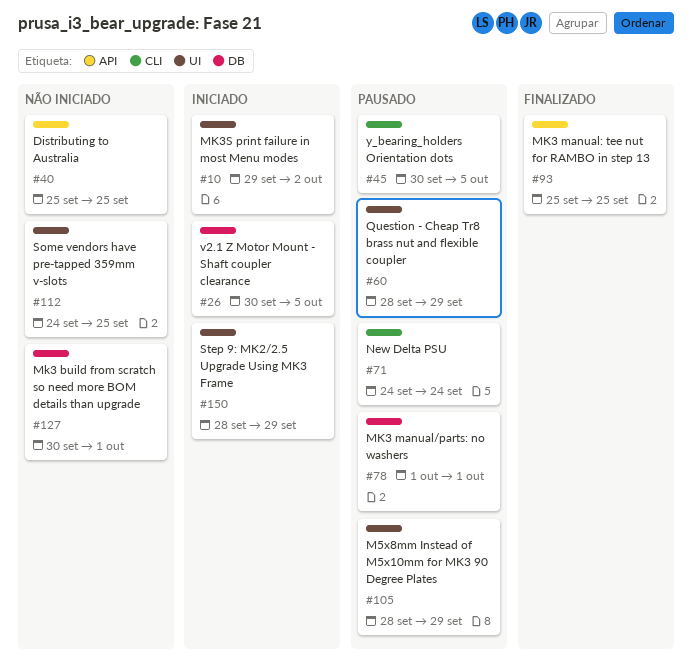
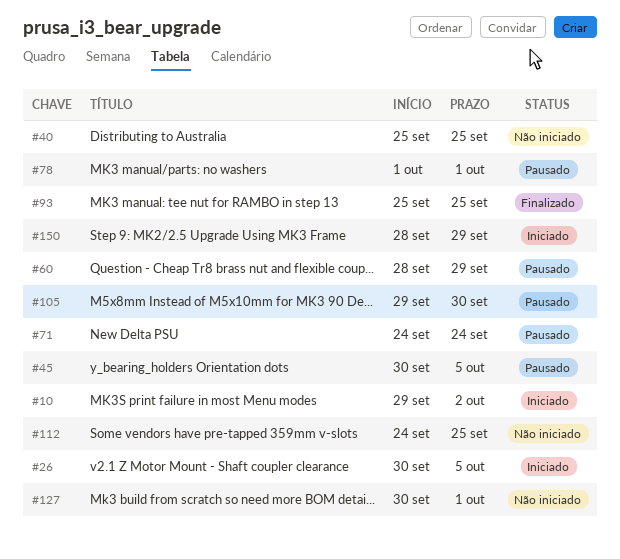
#105, start: Sep 28 -> Sep 29
#105, due: Sep 29 -> Sep 30

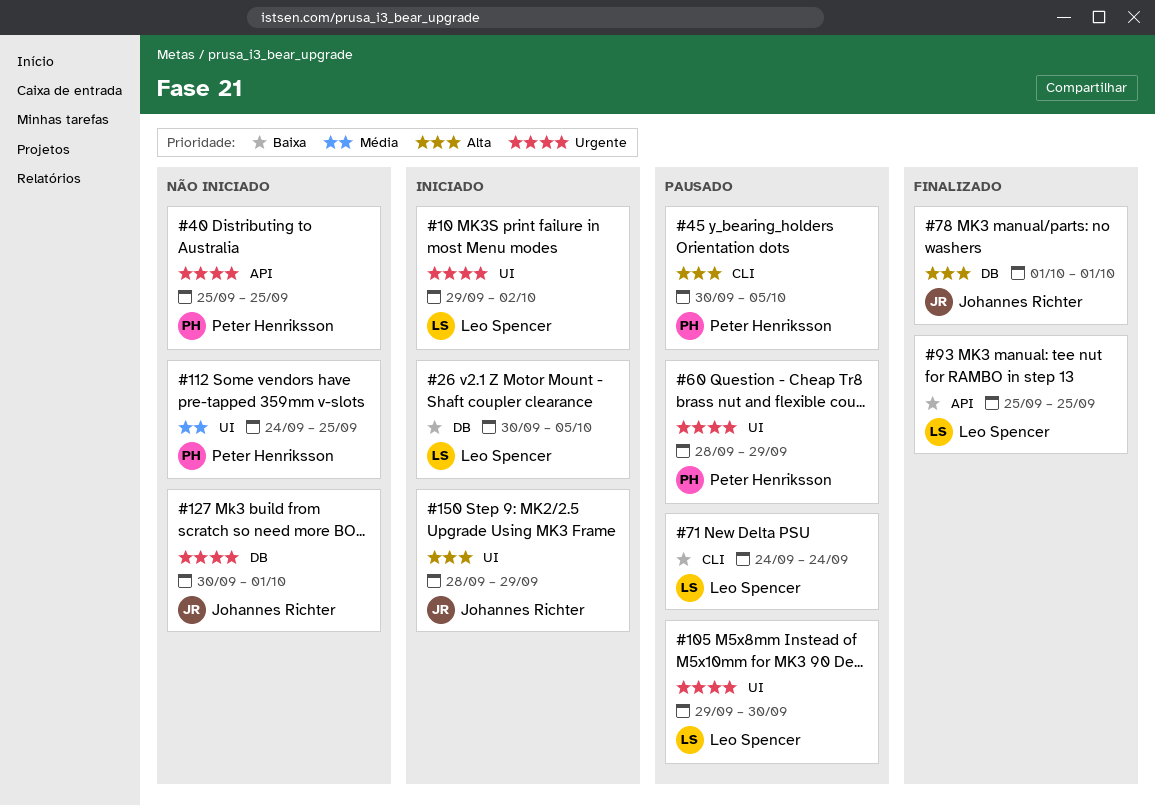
#78, status: Pausado -> Finalizado

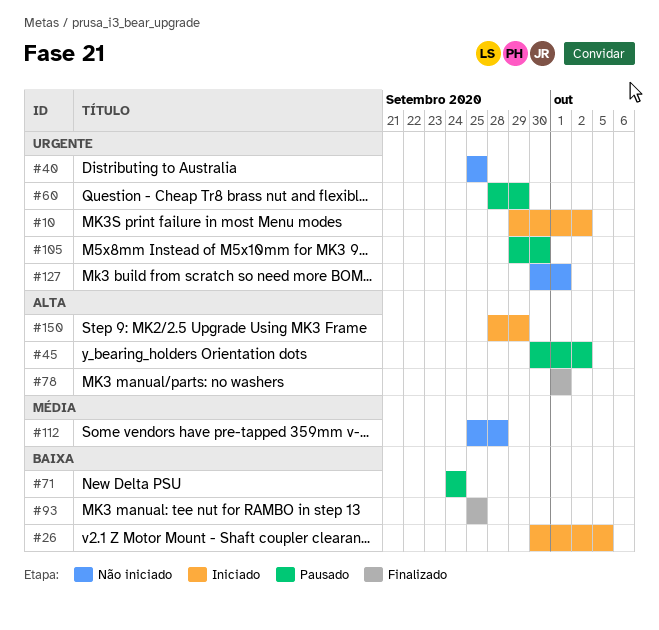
#45, due: Oct 5 -> Oct 2
#112, start: Sep 24 -> Sep 25
#112, due: Sep 25 -> Sep 28

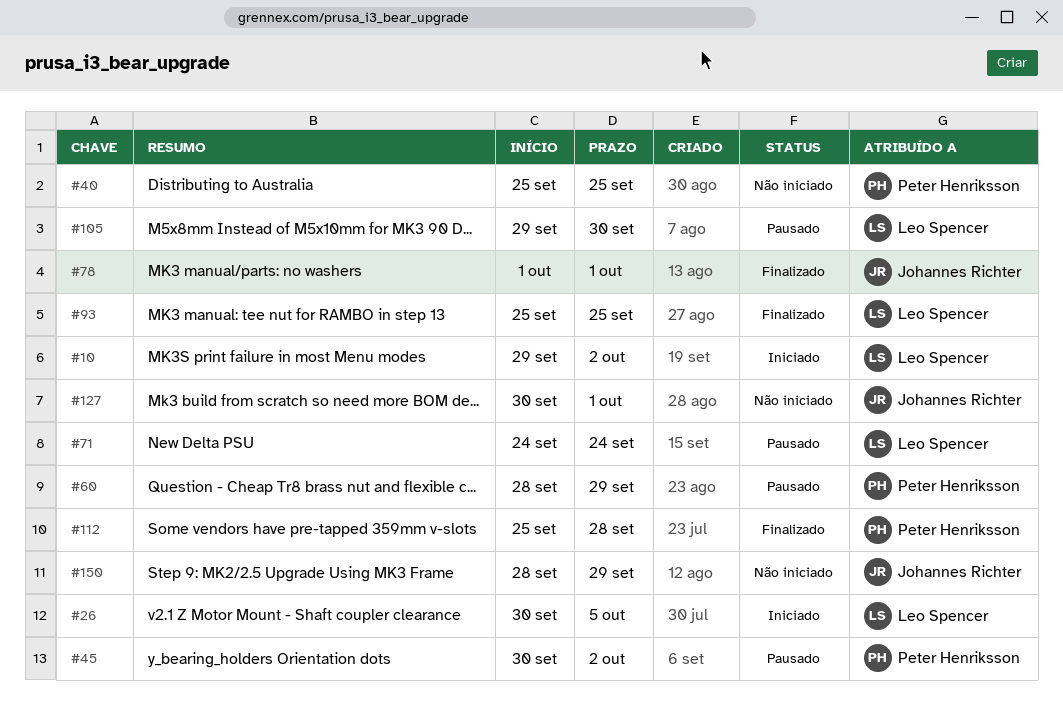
#112, status: Não iniciado -> Finalizado
#150, status: Iniciado -> Não iniciado

